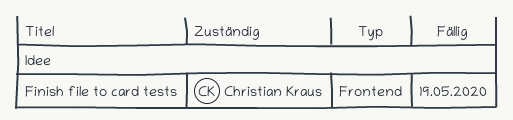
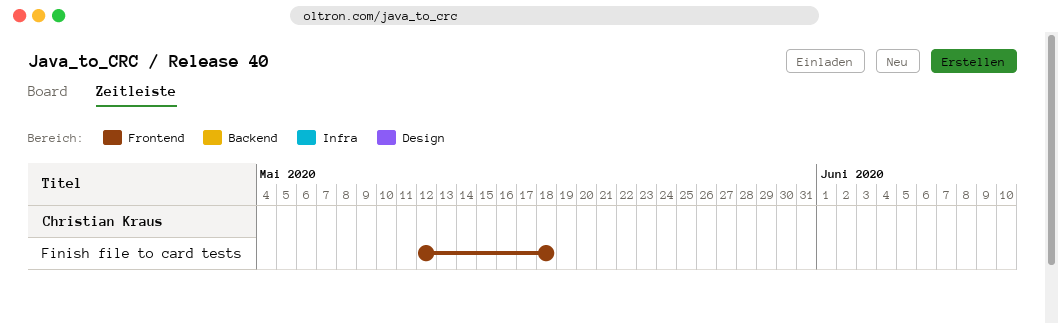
Finish file to card tests, due: May 19 -> May 18

